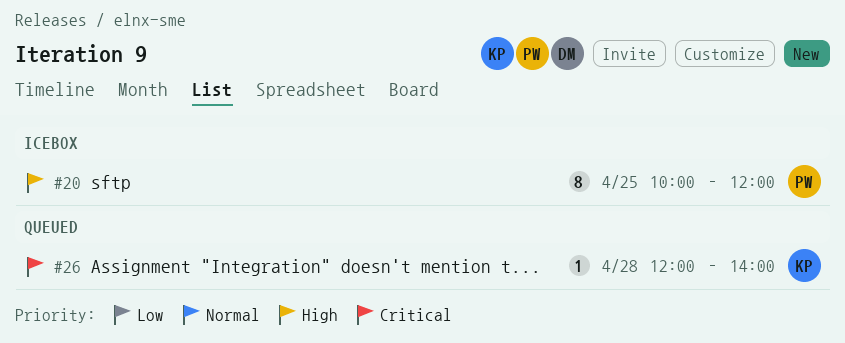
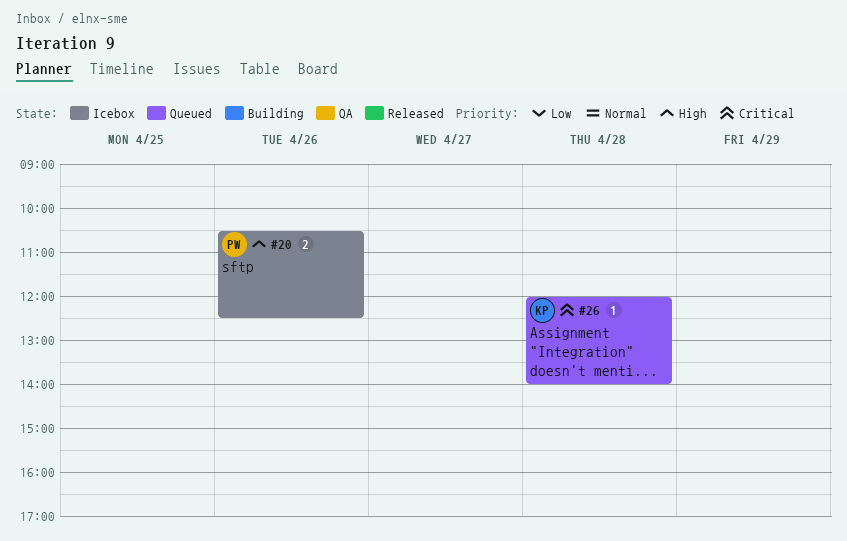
#20, estimate: 8 -> 2
#20, day: Apr 25 -> Apr 26
#20, begins: 10:00 -> 10:30
#20, ends: 12:00 -> 12:30

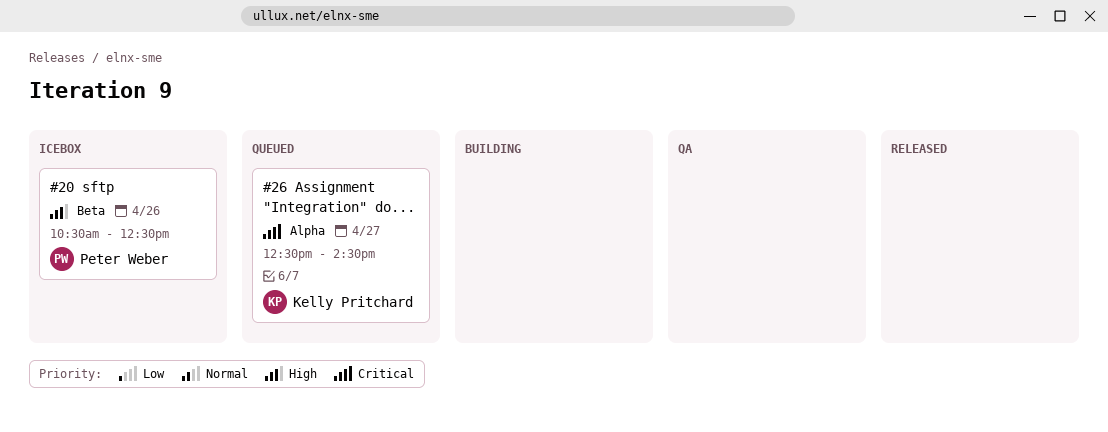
#26, day: Apr 28 -> Apr 27
#26, begins: 12:00 -> 12:30
#26, ends: 14:00 -> 14:30

